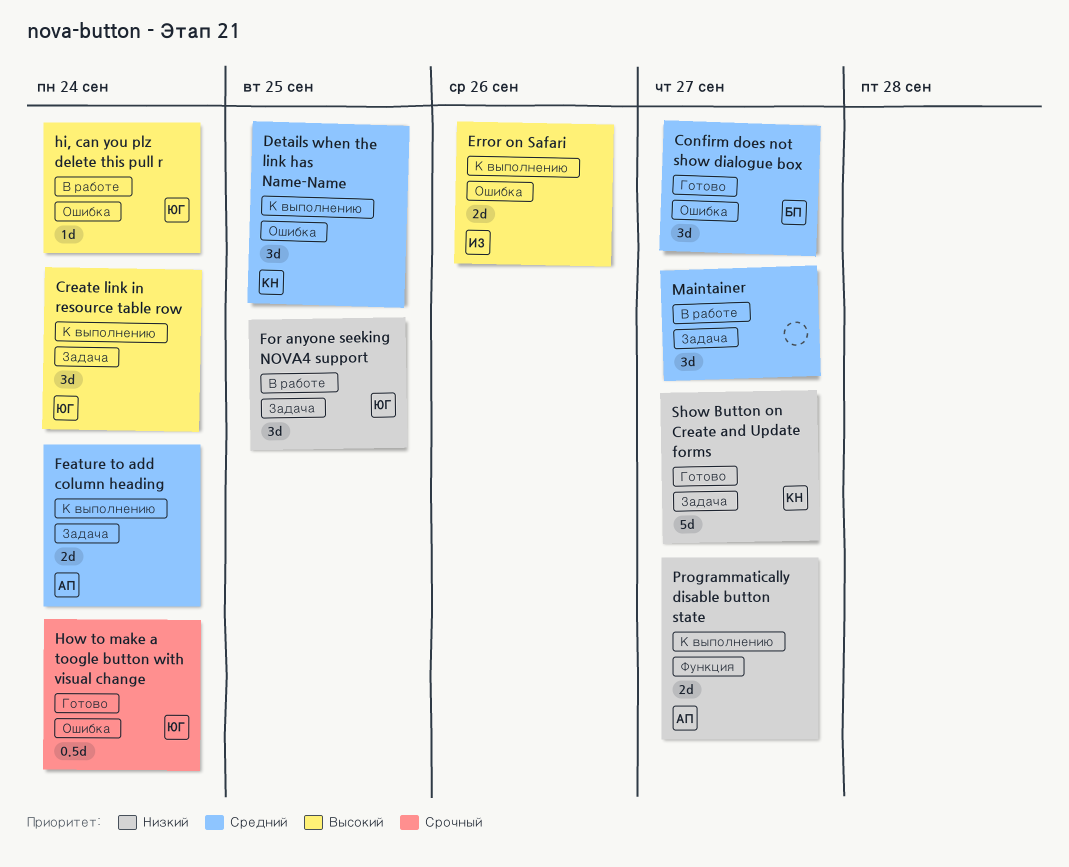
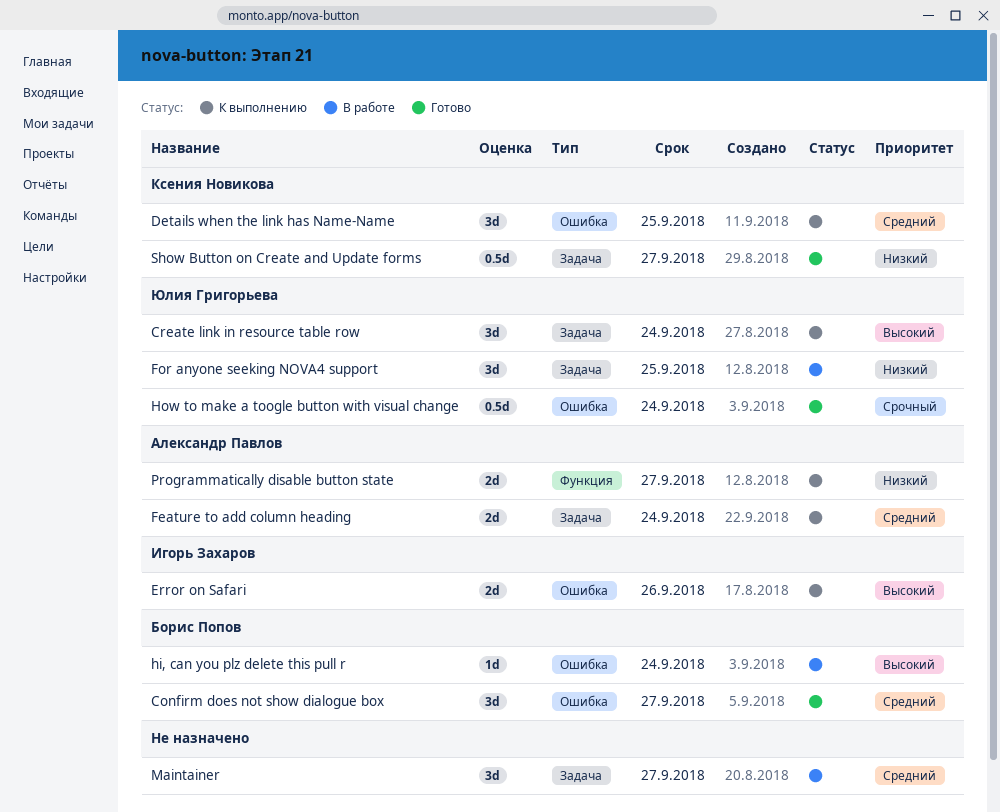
hi, can you plz delete this pull r, owner: Юлия Григорьева -> Борис Попов
Show Button on Create and Update forms, estimate: 5d -> 0.5d

